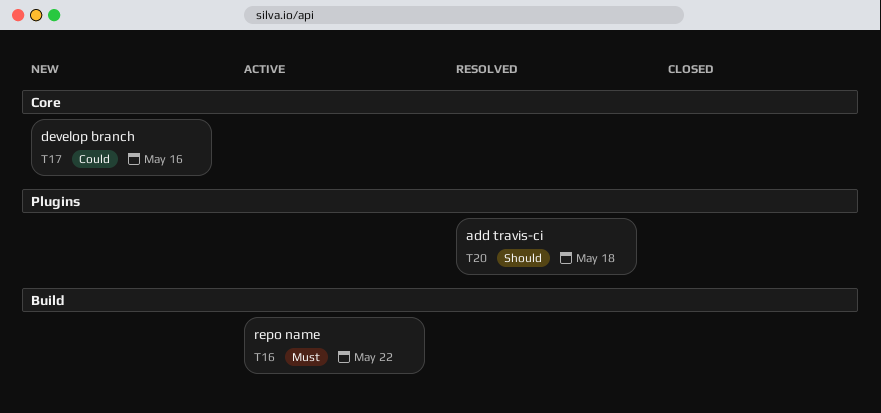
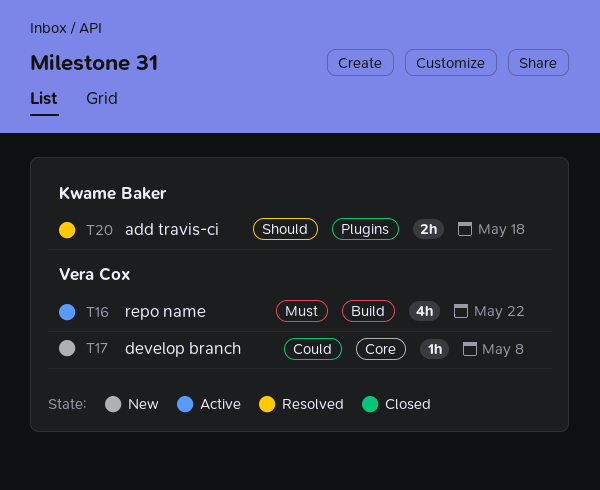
T17, due: May 16 -> May 8

